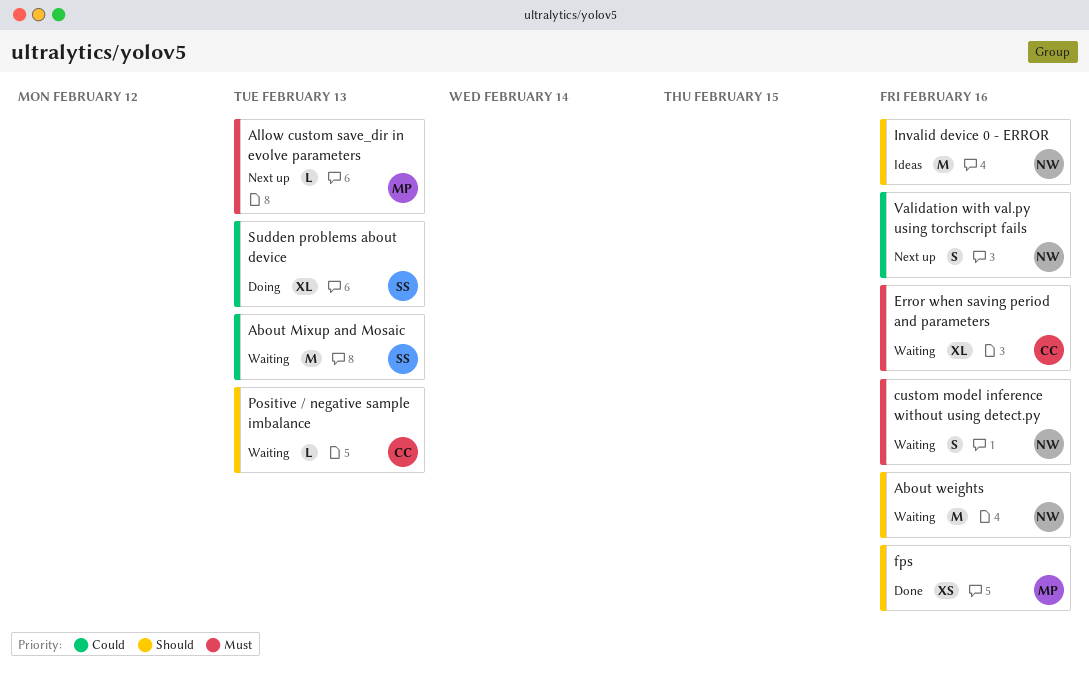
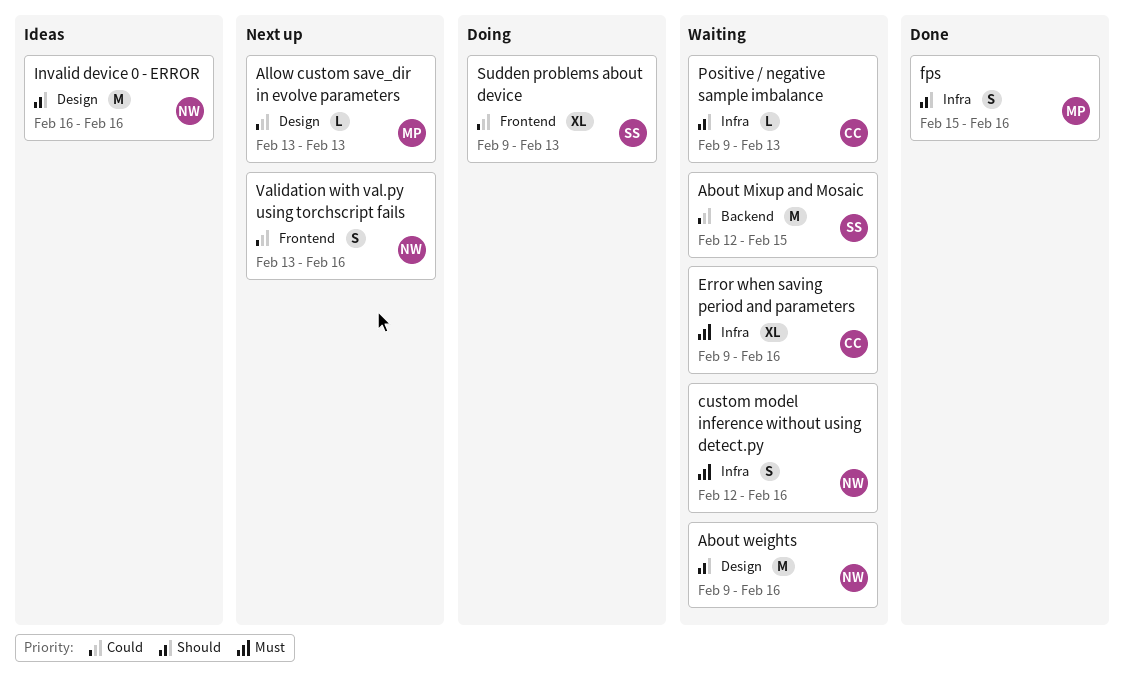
About Mixup and Mosaic, due: Feb 13 -> Feb 15
Allow custom save_dir in evolve parameters, priority: Must -> Could
fps, estimate: XS -> S

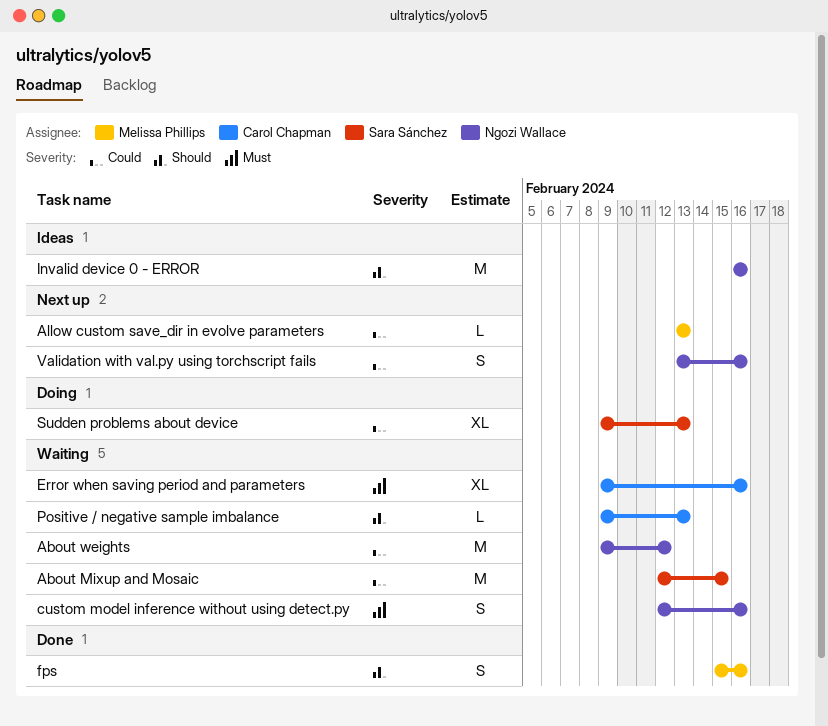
About weights, priority: Should -> Could
About weights, due: Feb 16 -> Feb 12

